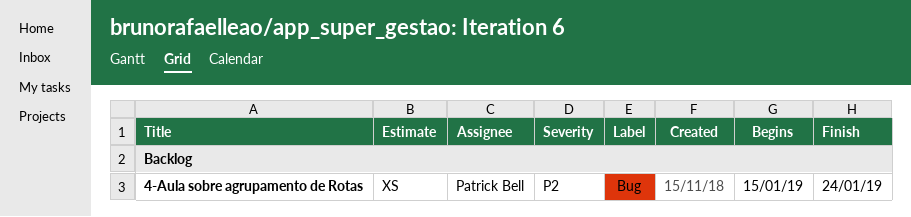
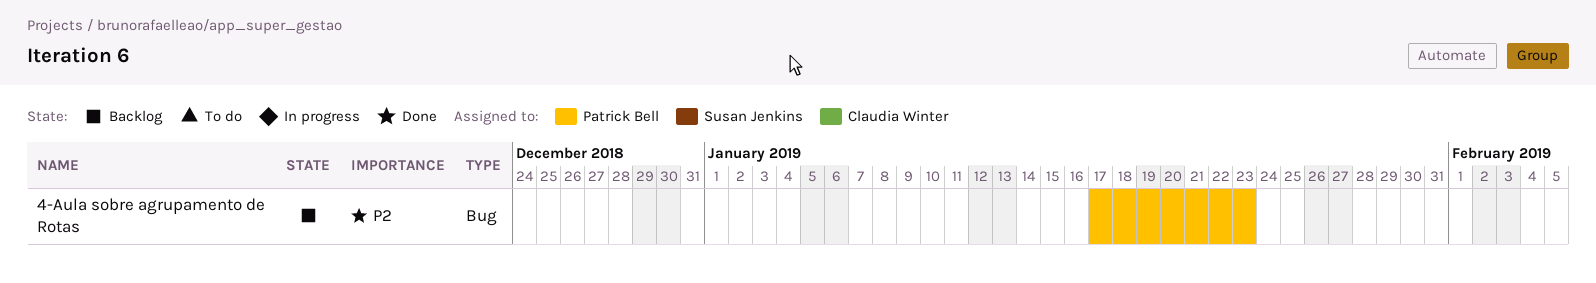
4-Aula sobre agrupamento de Rotas, start: Jan 15 -> Jan 17
4-Aula sobre agrupamento de Rotas, due: Jan 24 -> Jan 23

